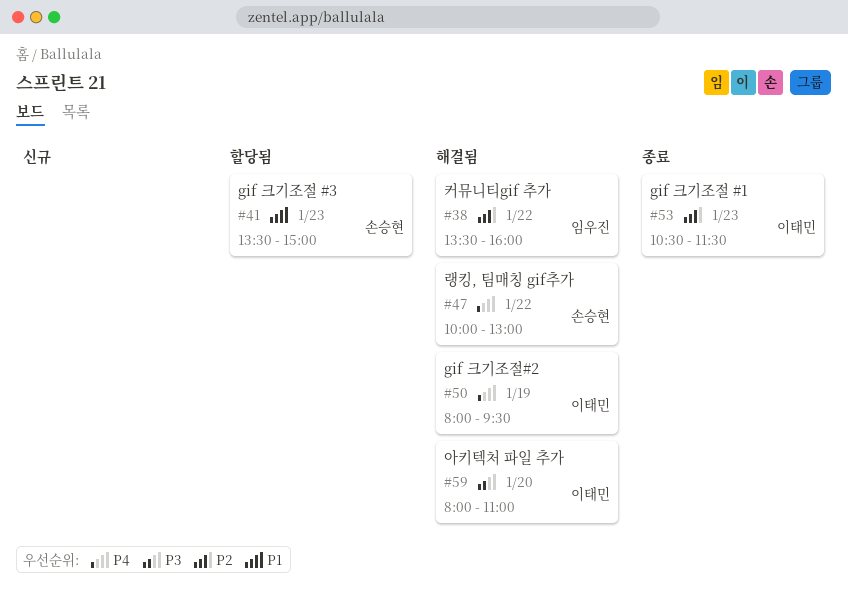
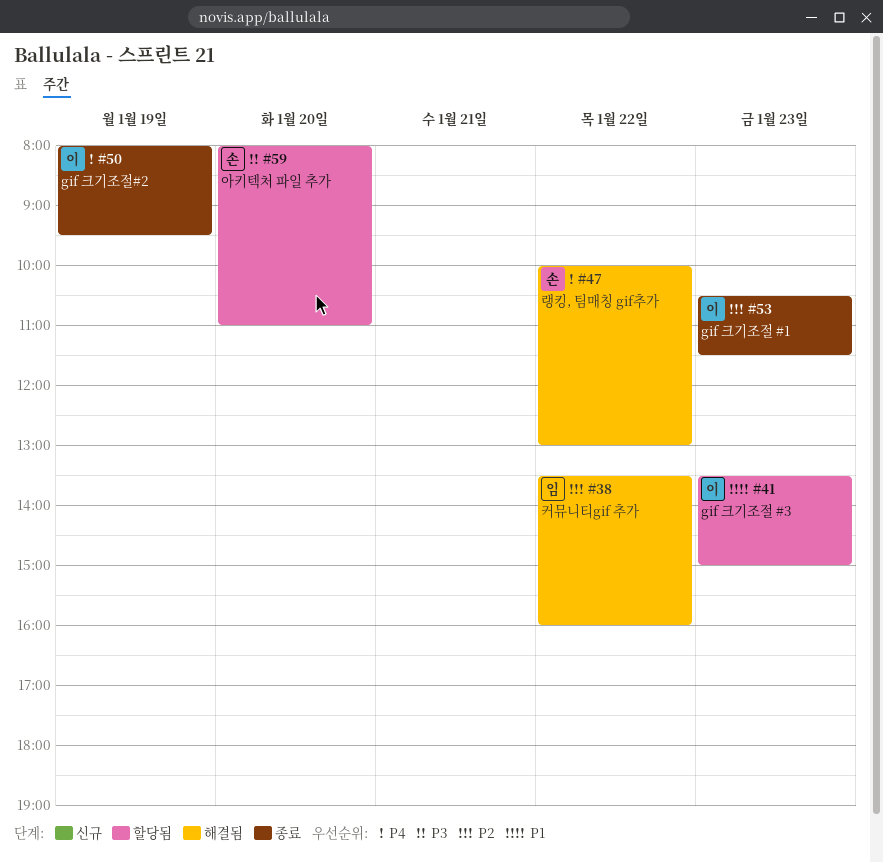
#41, owner: 손승현 -> 이태민
#50, status: 해결됨 -> 종료
#59, status: 해결됨 -> 할당됨
#59, owner: 이태민 -> 손승현

